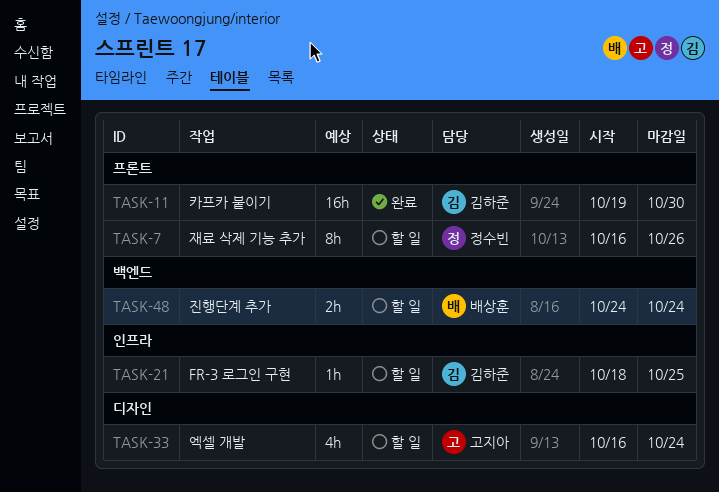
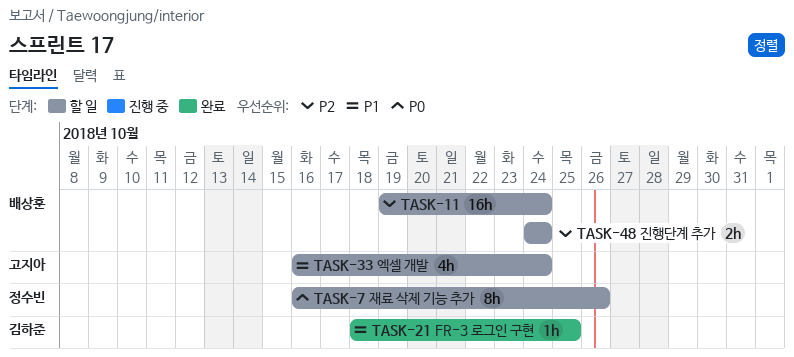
TASK-11, status: 완료 -> 할 일
TASK-11, owner: 김하준 -> 배상훈
TASK-11, due: Oct 30 -> Oct 24
TASK-21, status: 할 일 -> 완료

